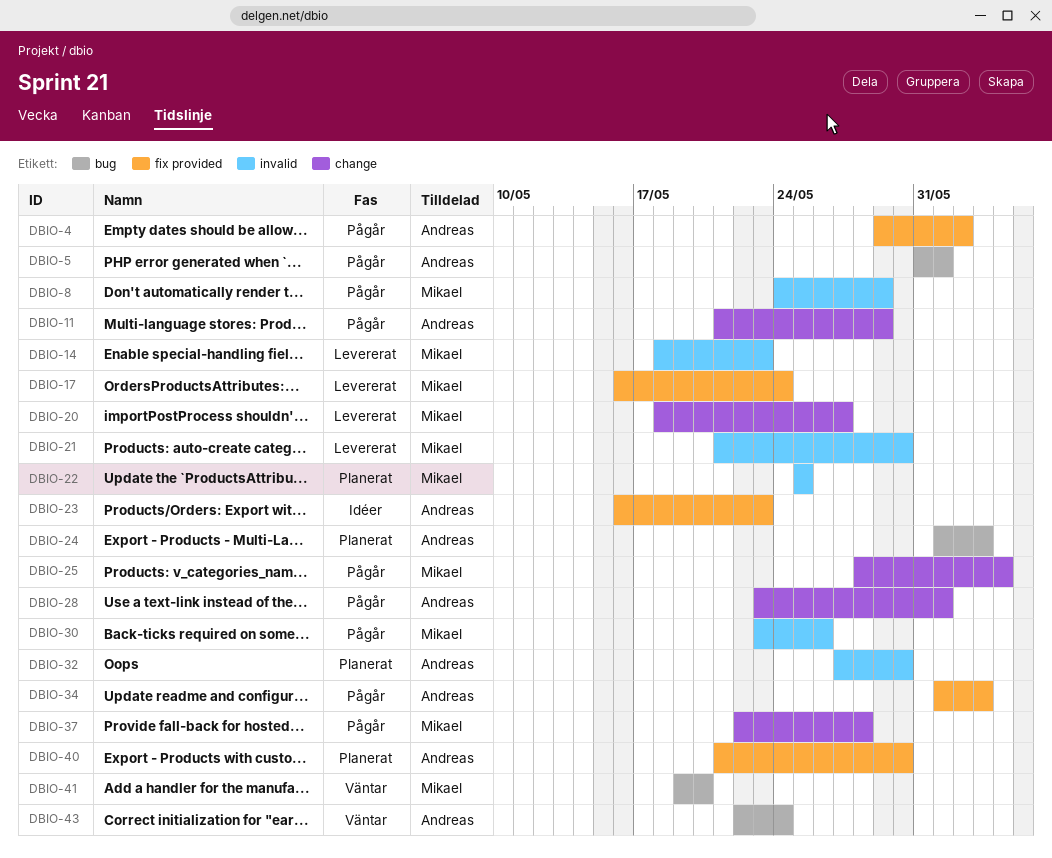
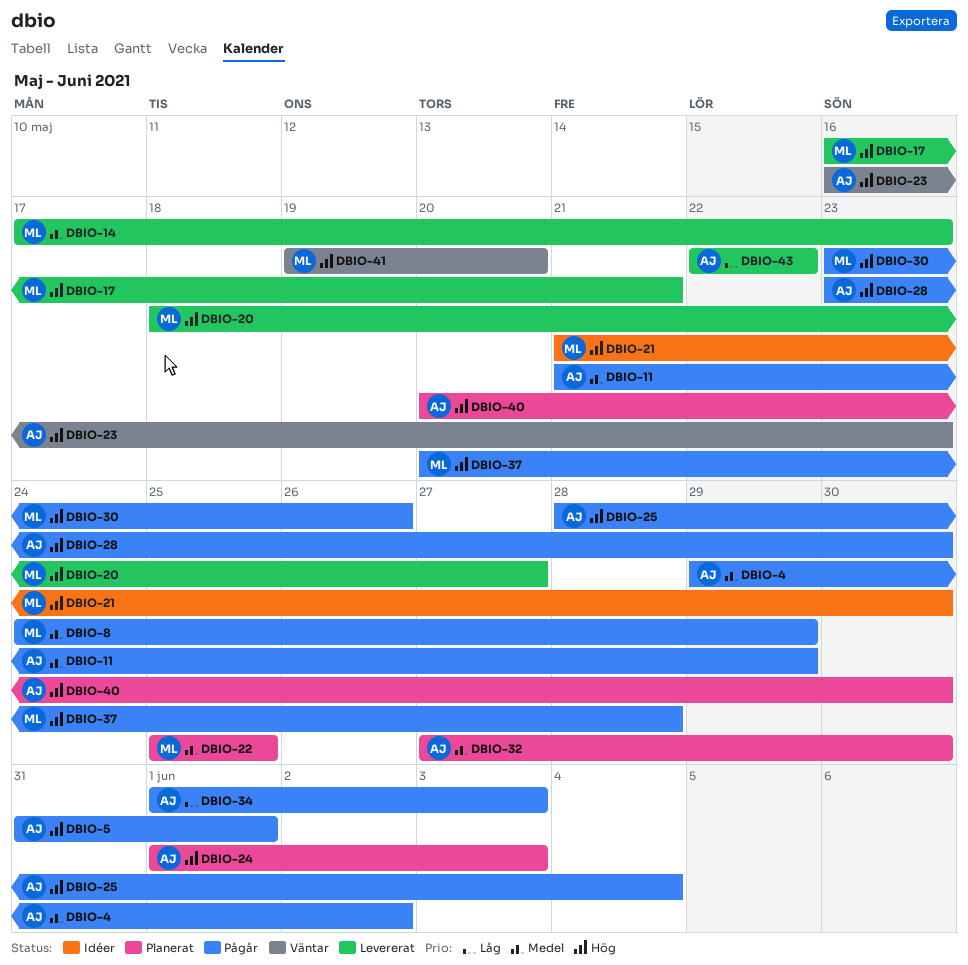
DBIO-14, start: May 18 -> May 17
DBIO-17, due: May 24 -> May 21
DBIO-21, status: Levererat -> Idéer
DBIO-23, status: Idéer -> Väntar
DBIO-25, owner: Mikael -> Andreas
DBIO-28, due: Jun 1 -> May 30
DBIO-37, start: May 22 -> May 20
DBIO-40, start: May 21 -> May 20
DBIO-43, status: Väntar -> Levererat
DBIO-43, due: May 24 -> May 22

